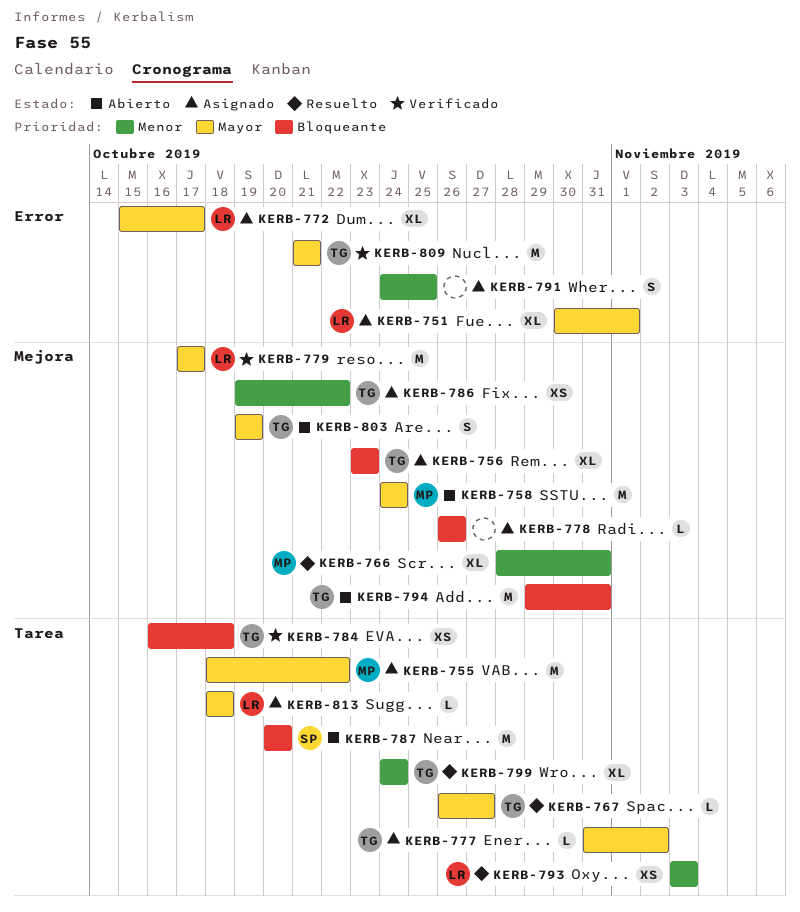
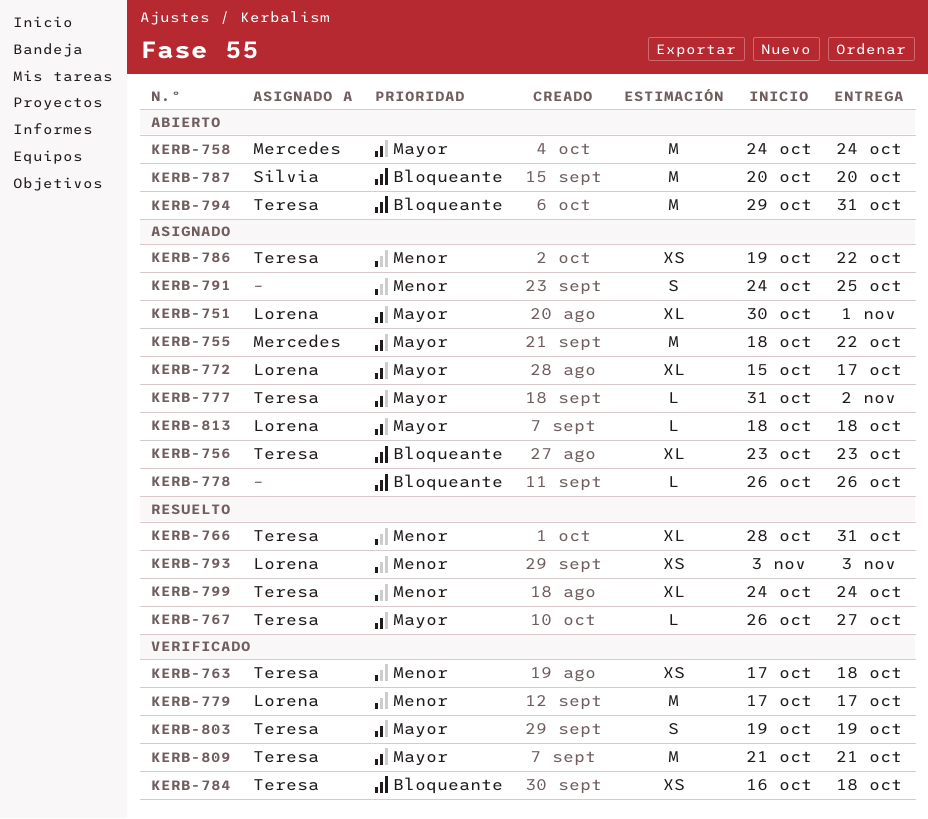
KERB-763: none -> present
KERB-766, owner: Mercedes -> Teresa
KERB-779, priority: Mayor -> Menor
KERB-803, status: Abierto -> Verificado

